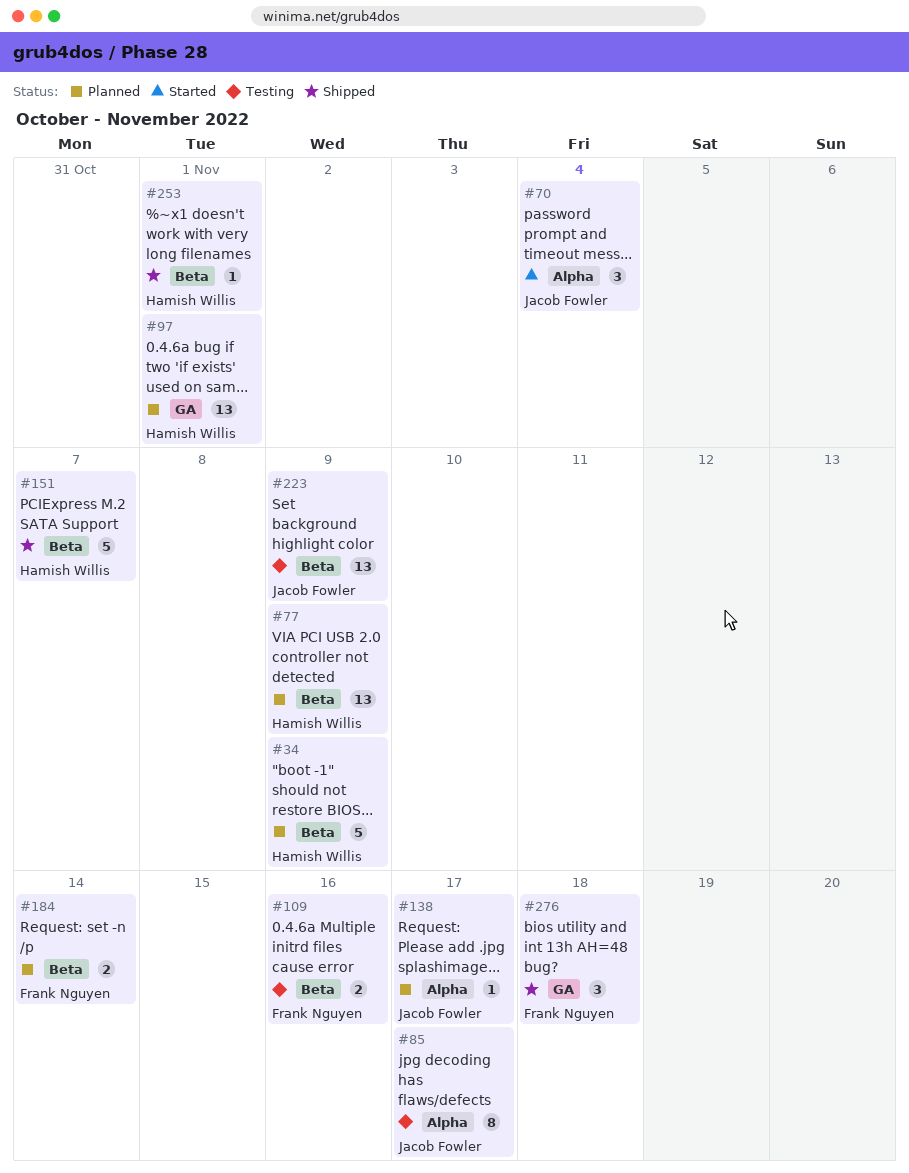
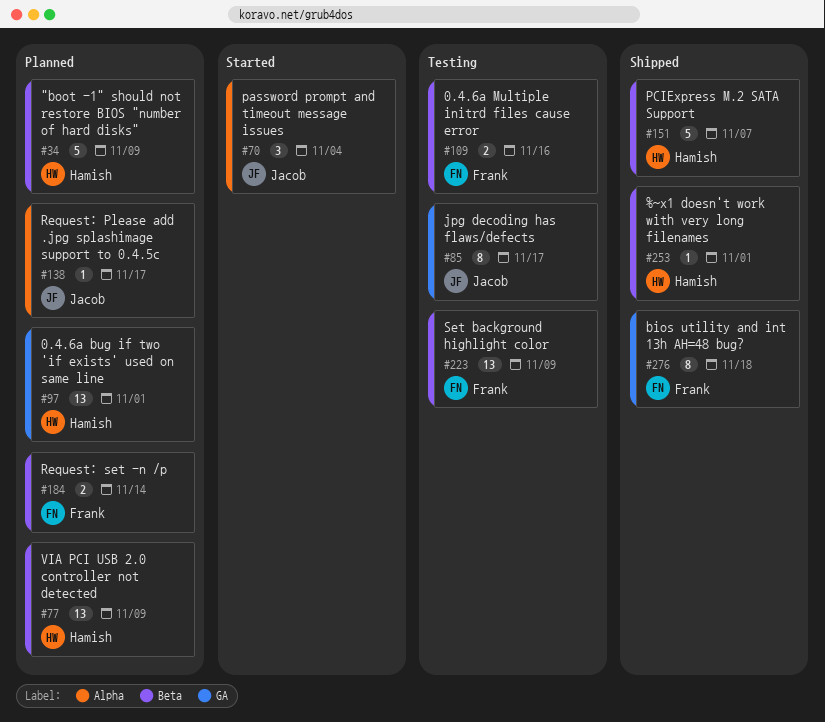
#85, label: Alpha -> GA
#223, owner: Jacob Fowler -> Frank Nguyen
#276, estimate: 3 -> 8

